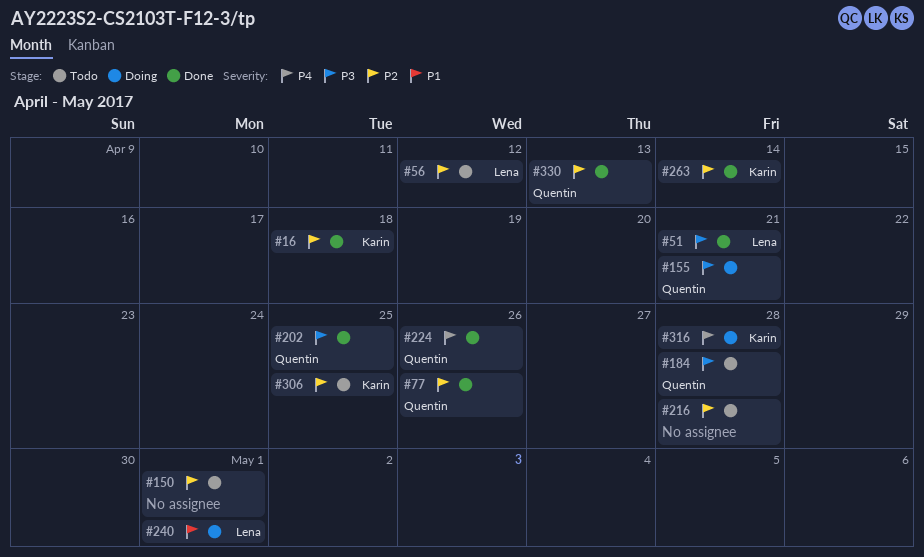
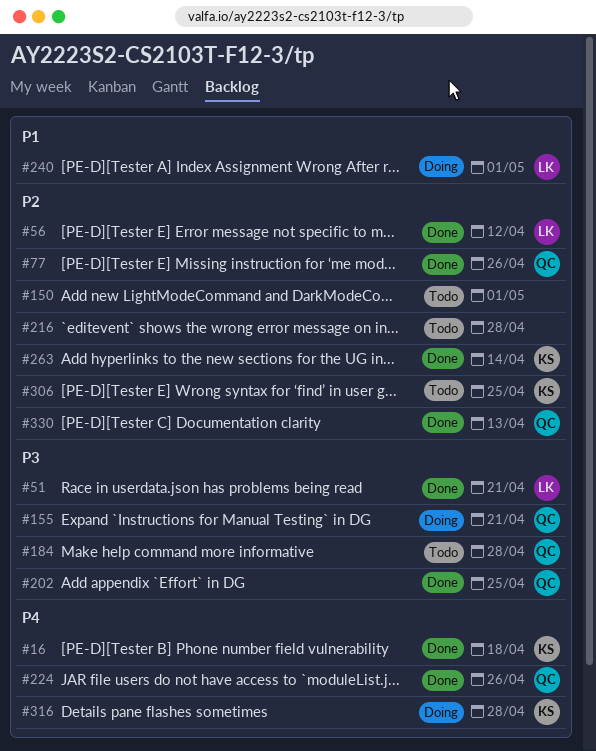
#16, priority: P2 -> P4
#56, status: Todo -> Done

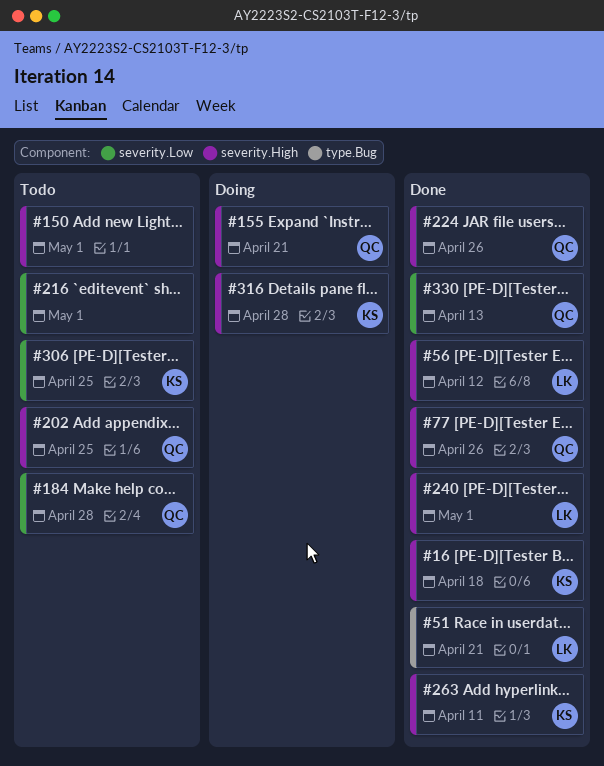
#202, status: Done -> Todo
#216, due: Apr 28 -> May 1
#240, status: Doing -> Done
#263, due: Apr 14 -> Apr 11

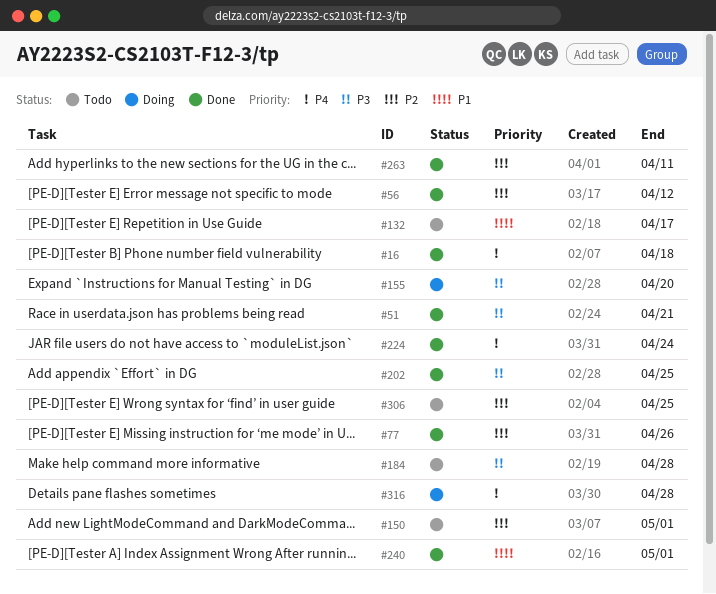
#132: none -> present
#155, due: Apr 21 -> Apr 20
#202, status: Todo -> Done
#216: present -> none
#224, due: Apr 26 -> Apr 24
#330: present -> none

